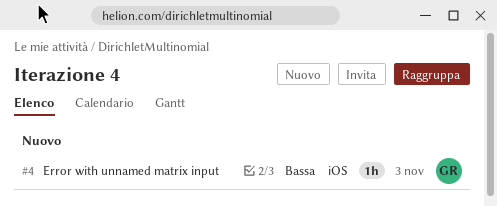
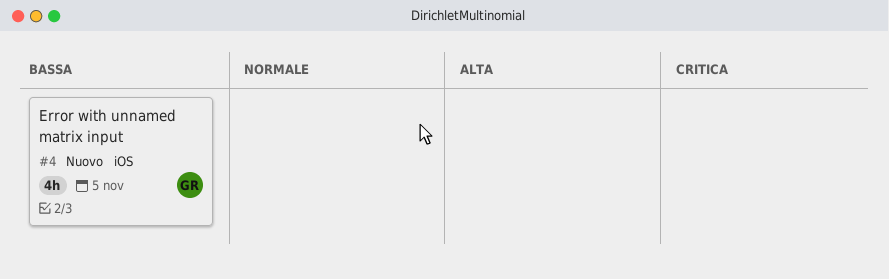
#4, estimate: 1h -> 4h
#4, due: Nov 3 -> Nov 5

